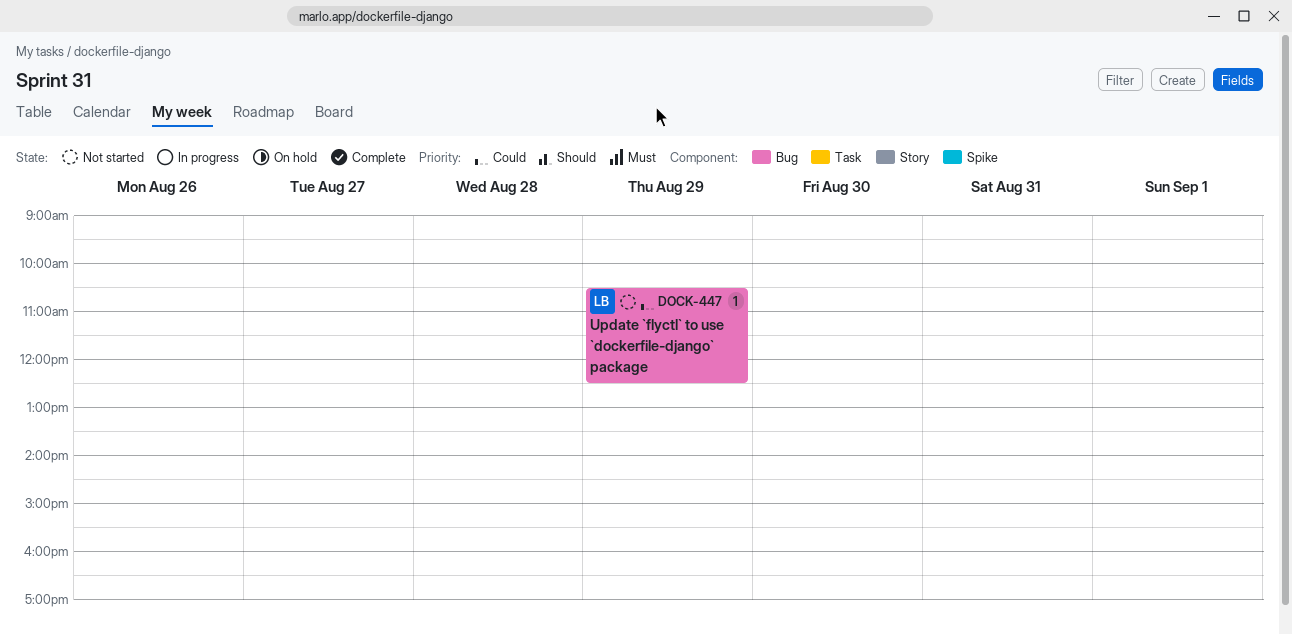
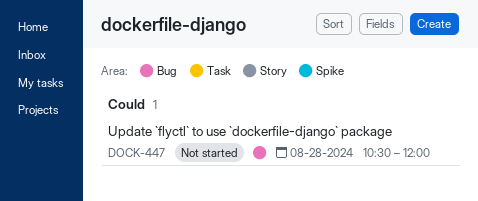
DOCK-447, day: Aug 29 -> Aug 28
DOCK-447, ends: 12:30 -> 12:00

